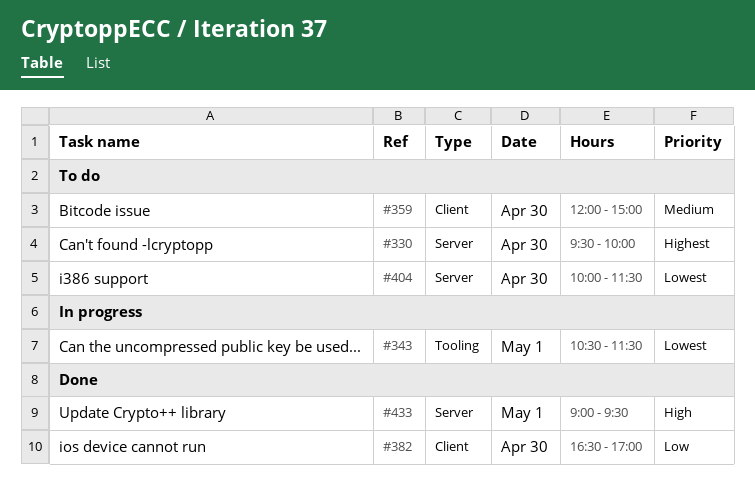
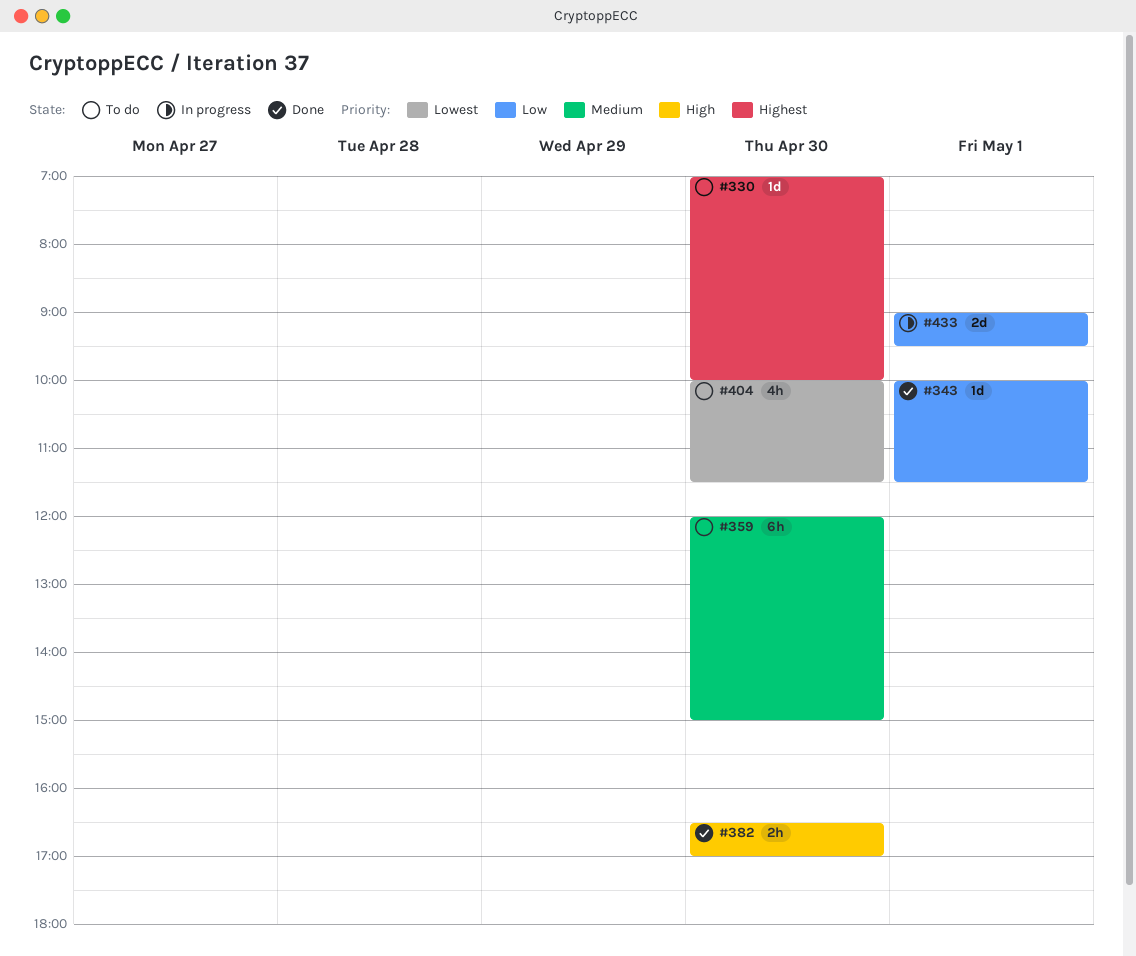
#330, begins: 09:30 -> 07:00
#343, status: In progress -> Done
#343, priority: Lowest -> Low
#343, begins: 10:30 -> 10:00
#382, priority: Low -> High
#433, status: Done -> In progress
#433, priority: High -> Low

